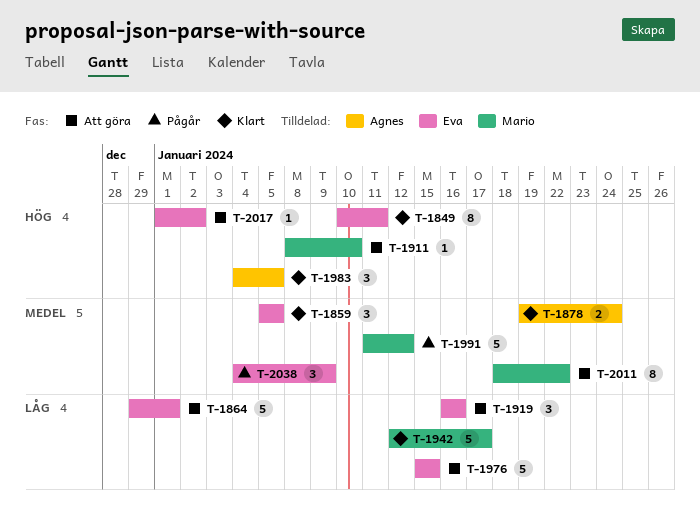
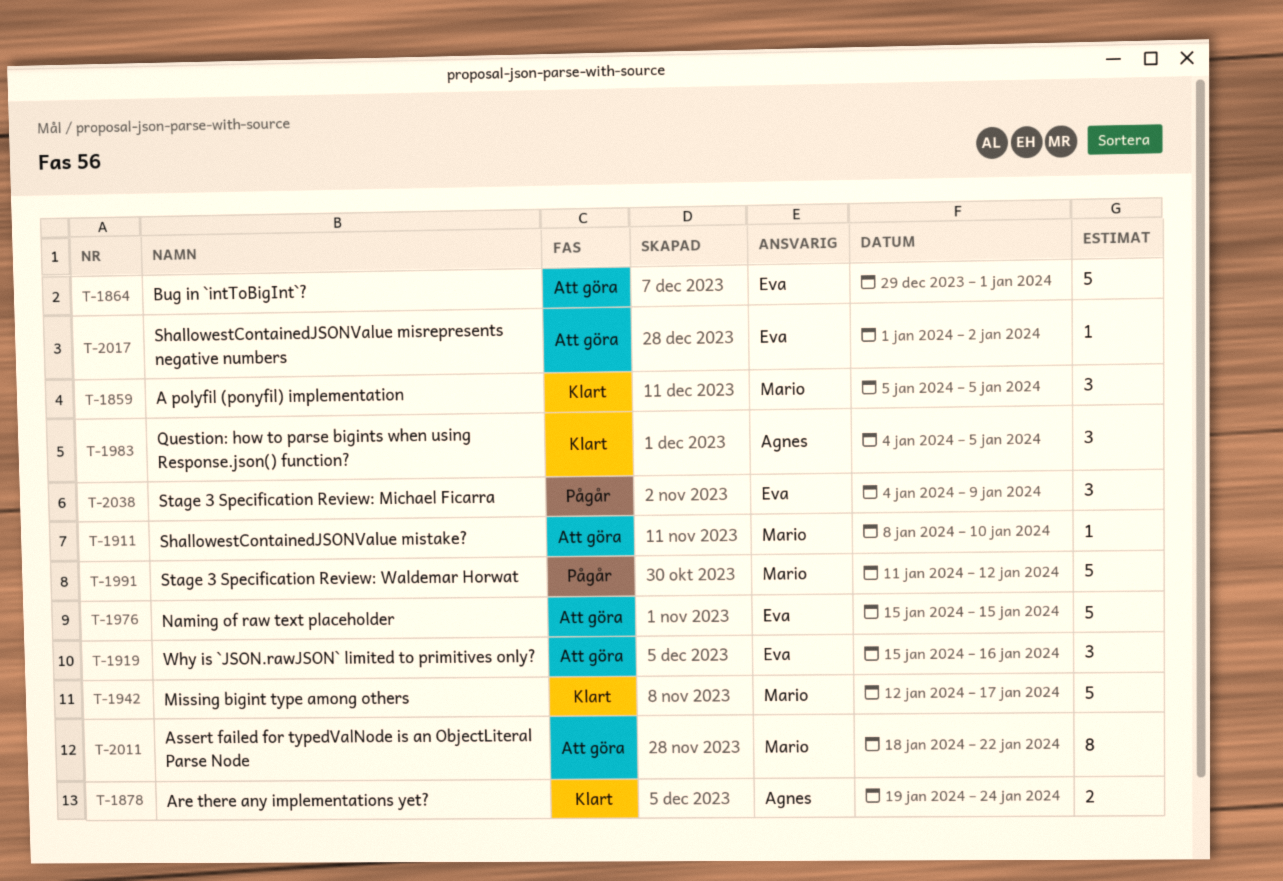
T-1849: present -> none
T-1859, owner: Eva -> Mario
T-1919, start: Jan 16 -> Jan 15

